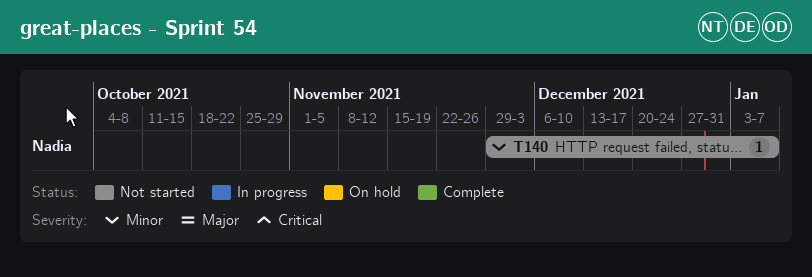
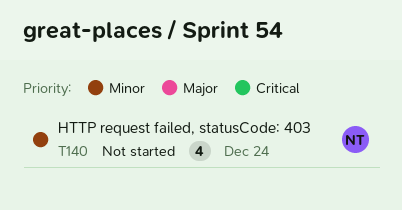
T140, estimate: 1 -> 4
T140, due: Jan 7 -> Dec 24

